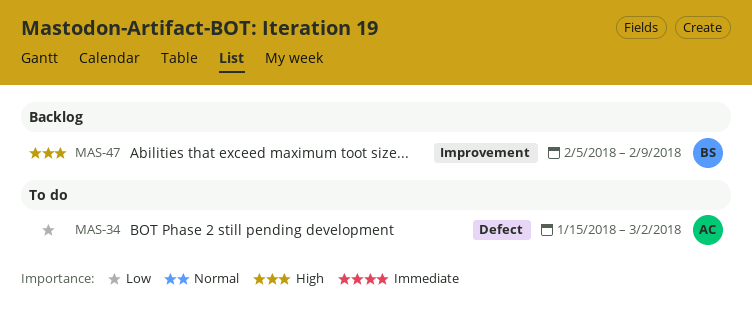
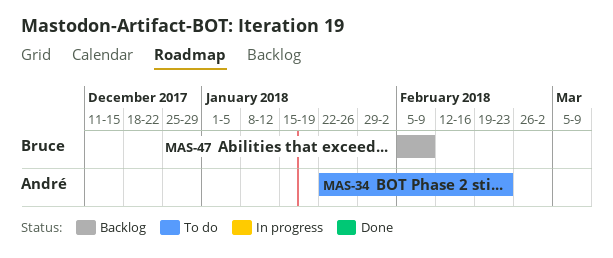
MAS-34, start: Jan 15 -> Jan 22
MAS-34, due: Mar 2 -> Feb 23

